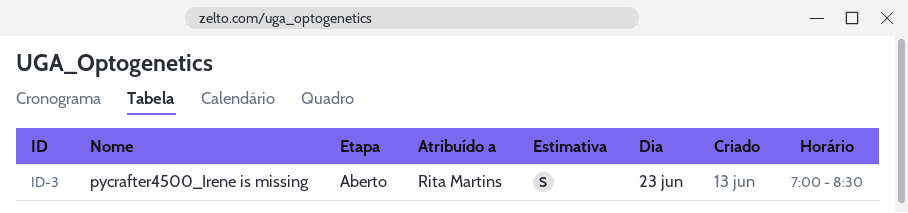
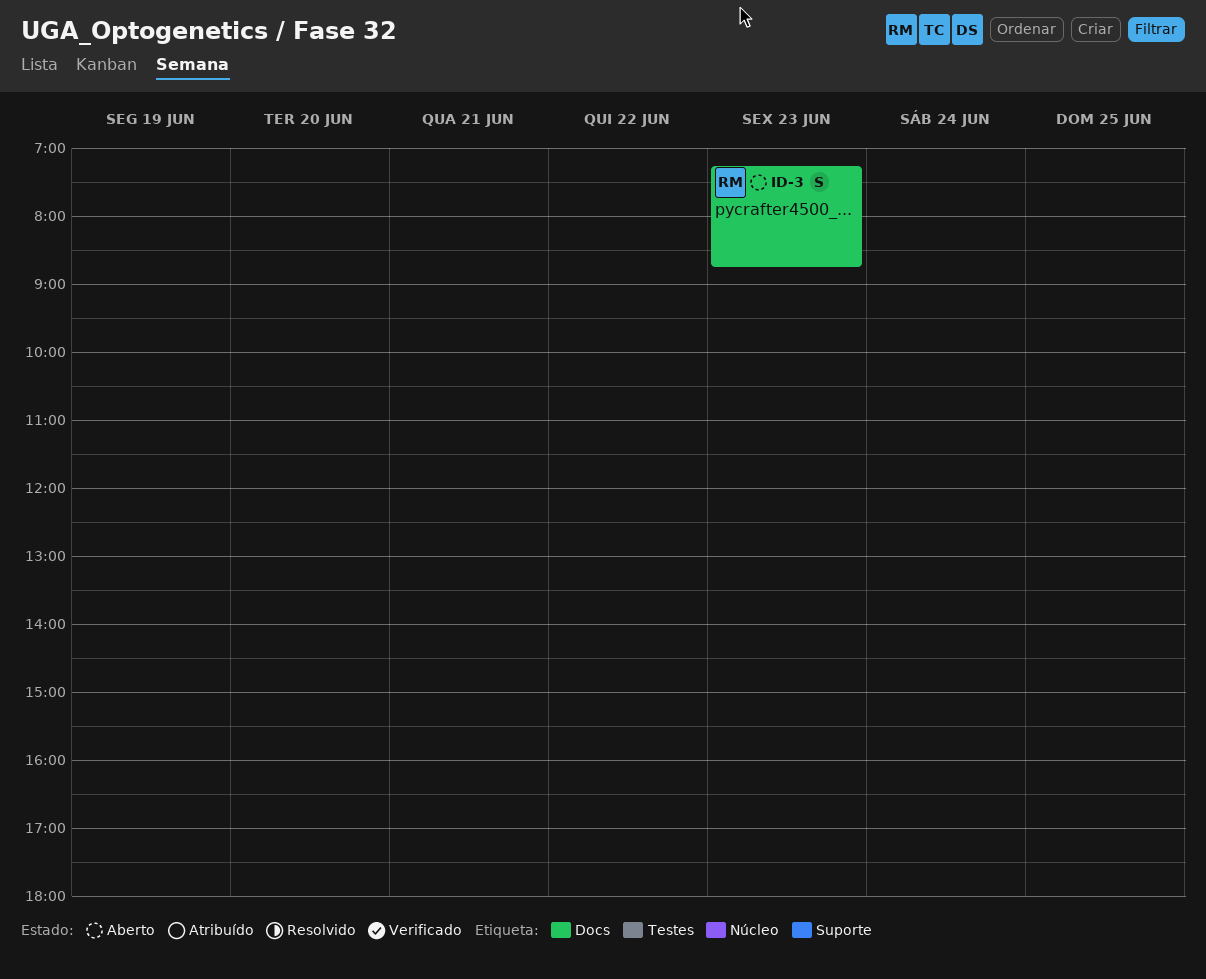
ID-3, begins: 07:00 -> 07:15
ID-3, ends: 08:30 -> 08:45

